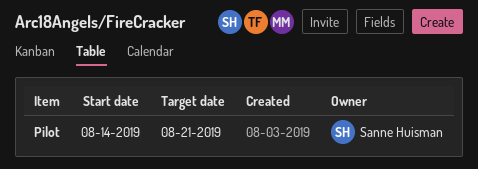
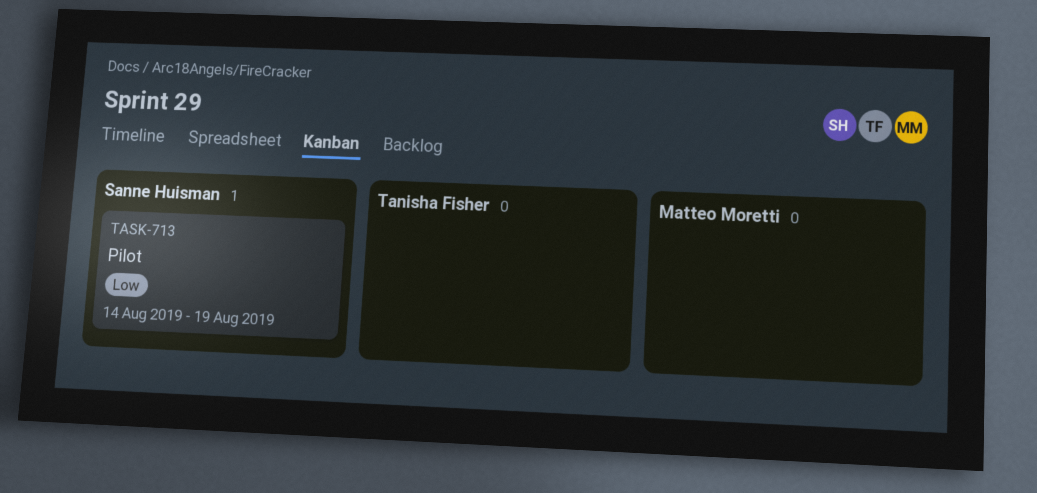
Pilot, due: Aug 21 -> Aug 19

